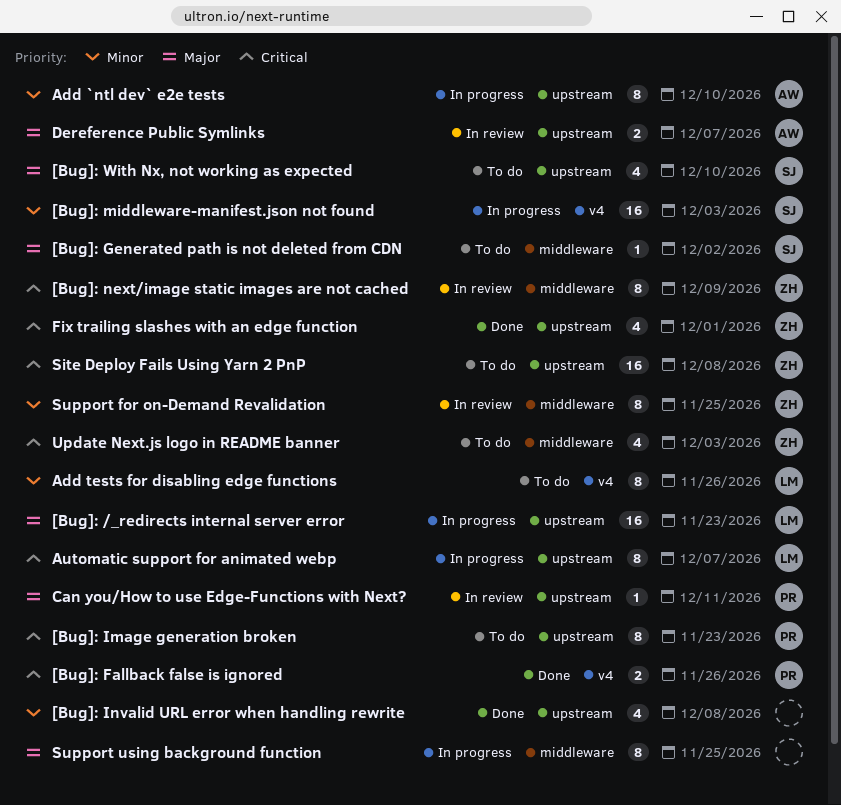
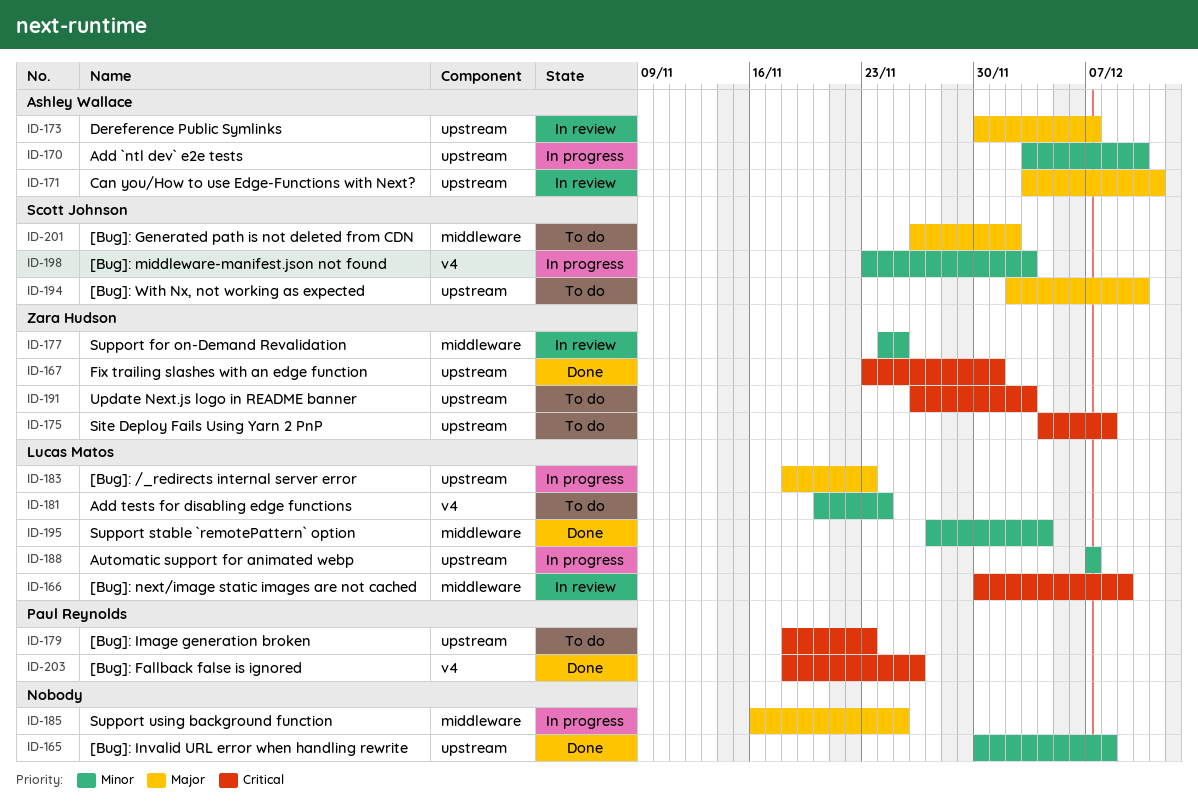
[Bug]: next/image static images are not cached, owner: Zara Hudson -> Lucas Matos
Add tests for disabling edge functions, due: Nov 26 -> Nov 24
Automatic support for animated webp, priority: Critical -> Minor
Can you/How to use Edge-Functions with Next?, owner: Paul Reynolds -> Ashley Wallace
Support stable `remotePattern` option: none -> present
Update Next.js logo in README banner, label: middleware -> upstream

